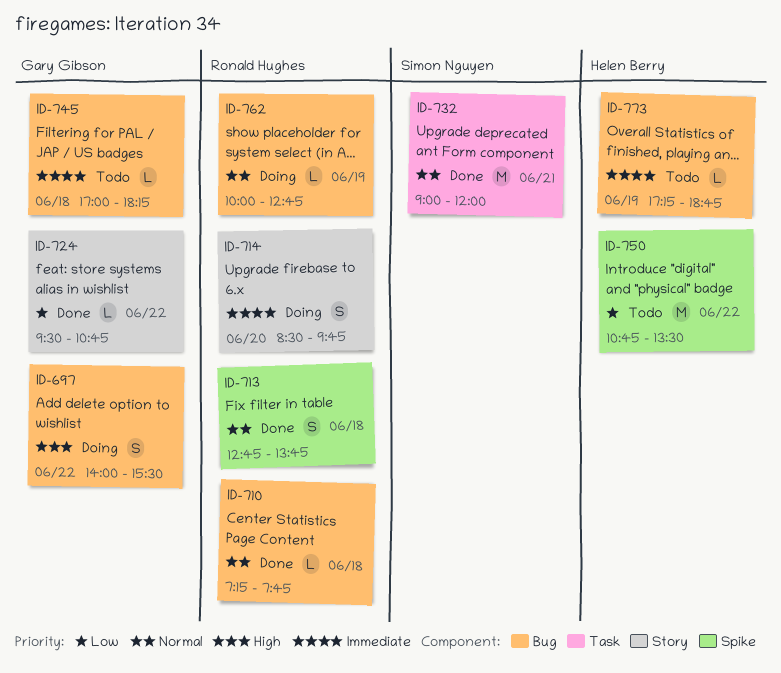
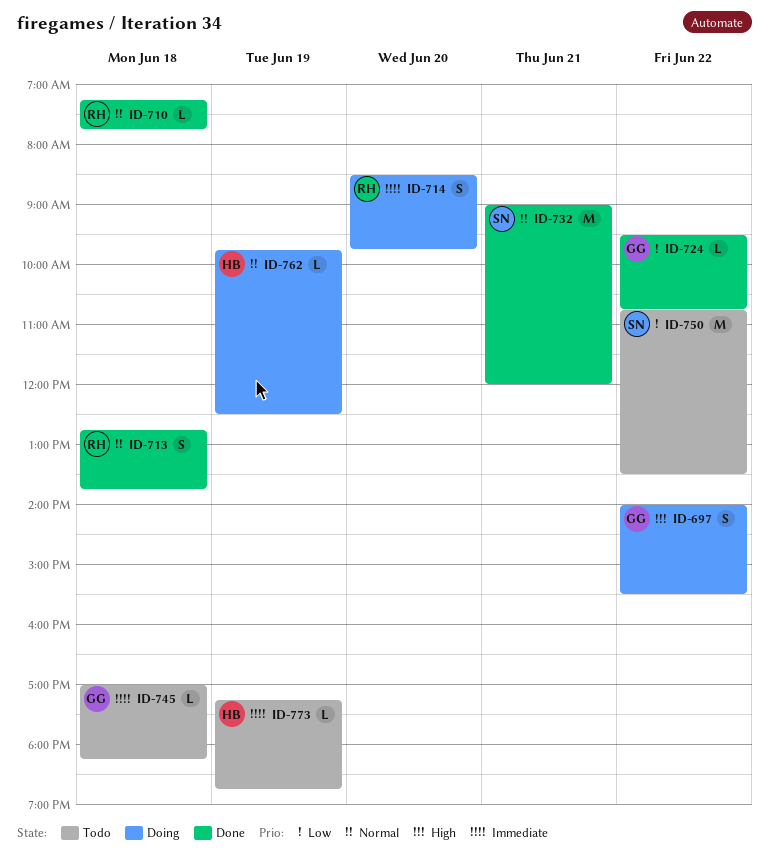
ID-750, owner: Helen Berry -> Simon Nguyen
ID-762, owner: Ronald Hughes -> Helen Berry
ID-762, begins: 10:00 -> 09:45
ID-762, ends: 12:45 -> 12:30

